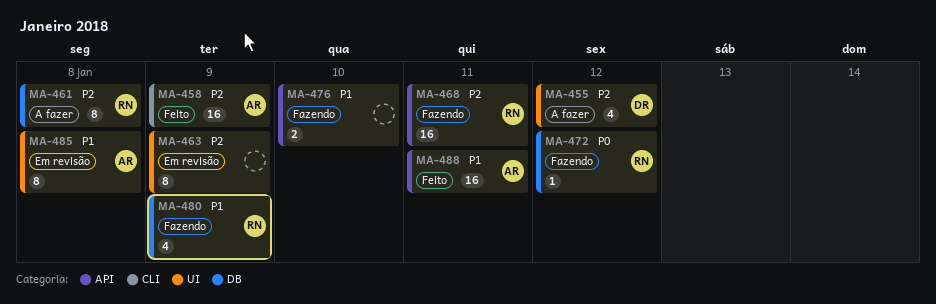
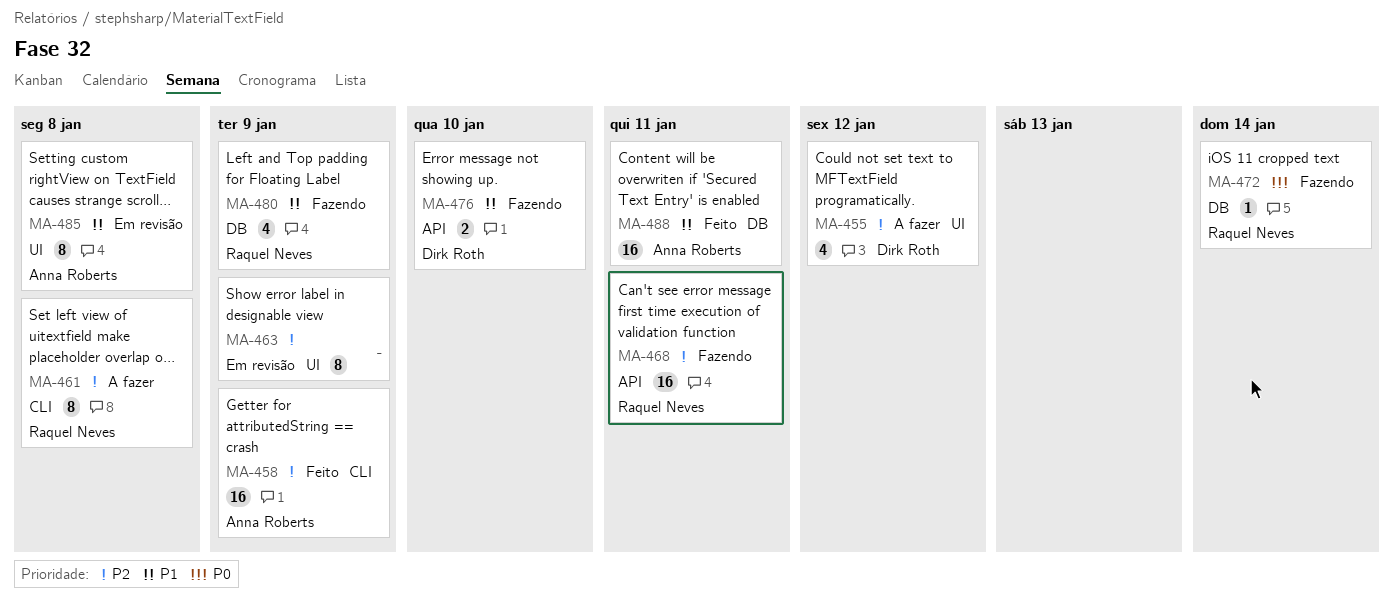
MA-461, label: DB -> CLI
MA-472, due: Jan 12 -> Jan 14
MA-476, owner: none -> Dirk Roth
MA-488, label: API -> DB

